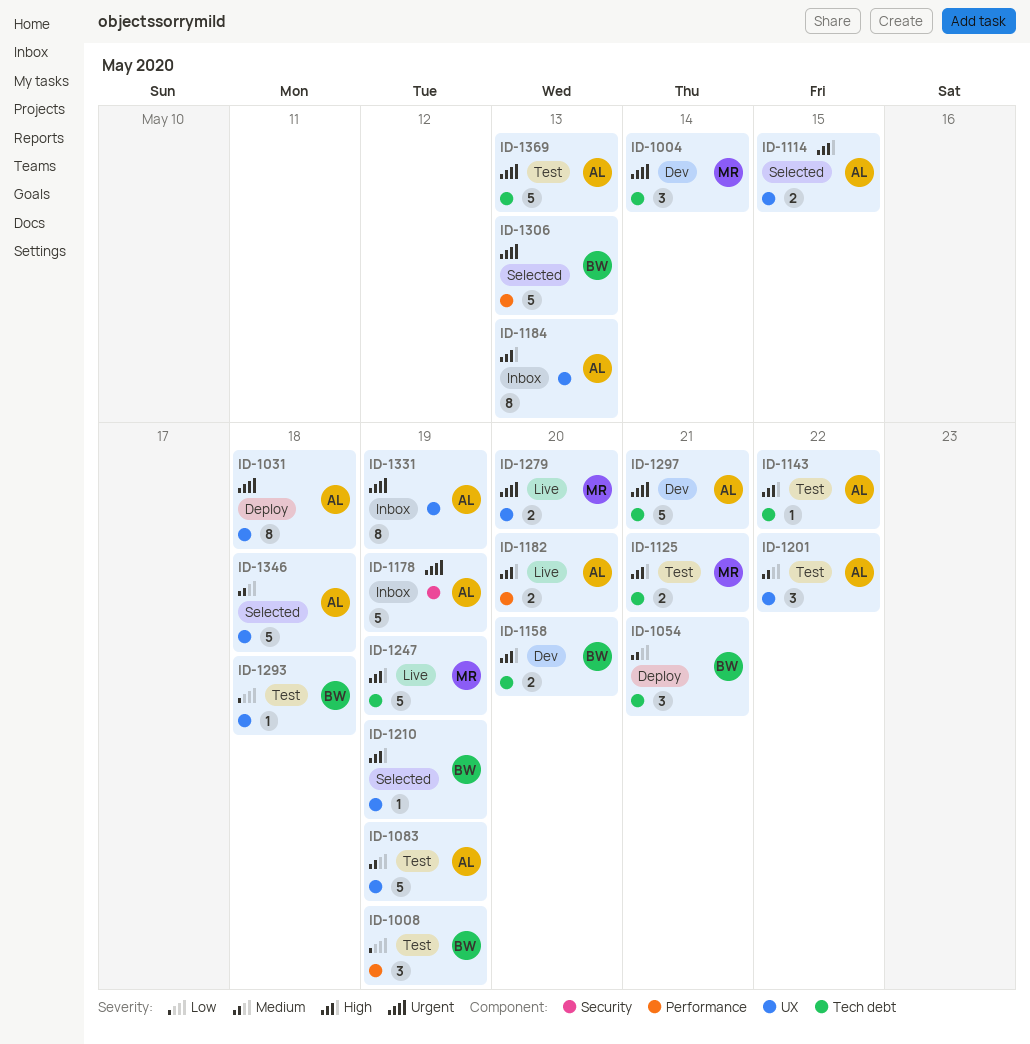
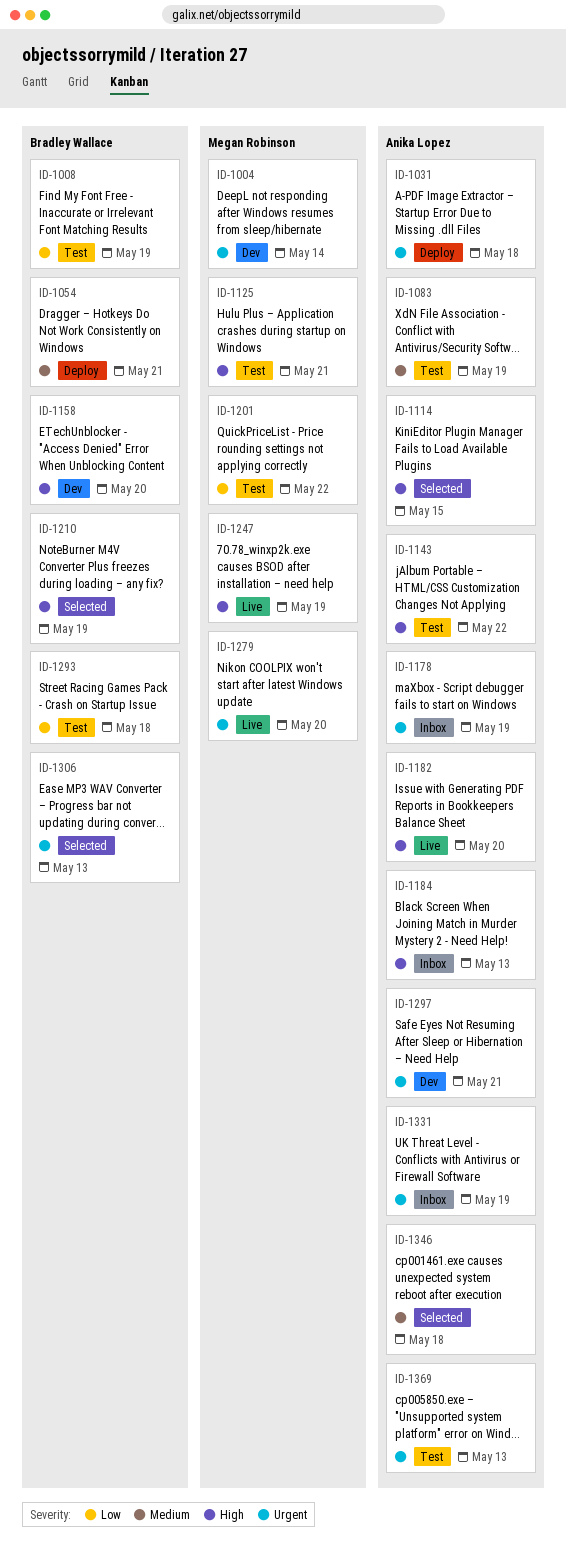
ID-1201, owner: Anika Lopez -> Megan Robinson
ID-1201, priority: Medium -> Low

